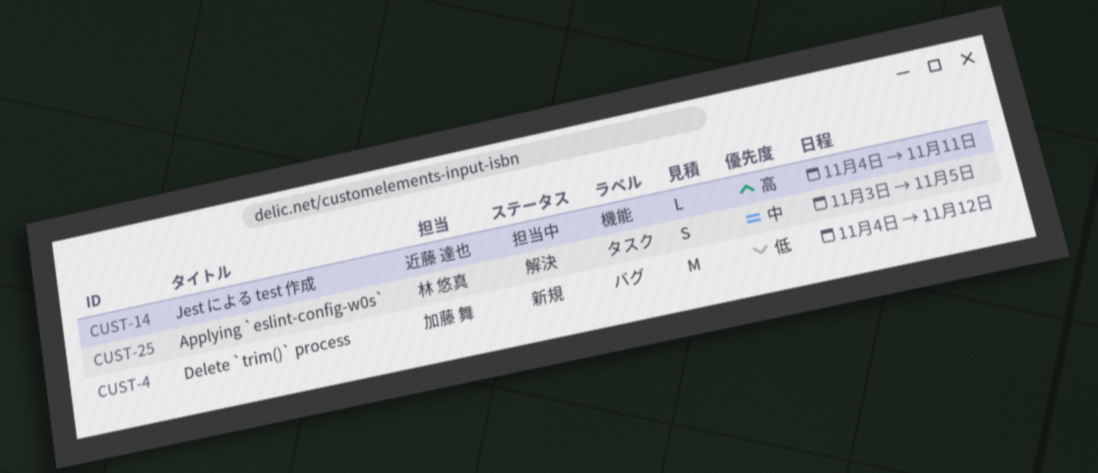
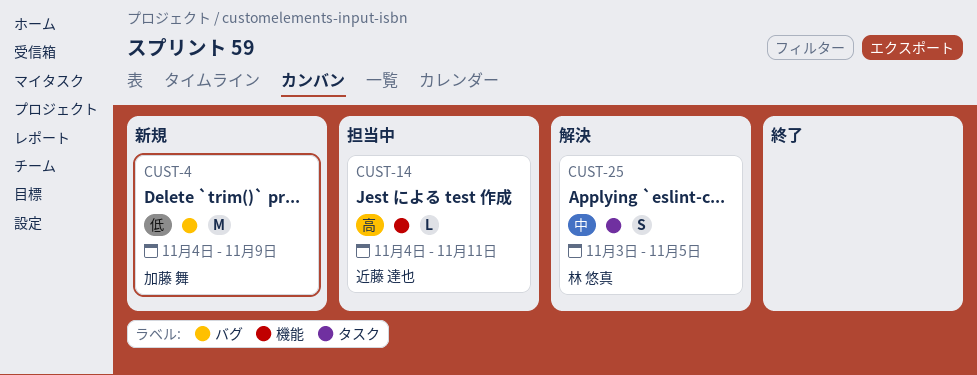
CUST-4, due: Nov 12 -> Nov 9

